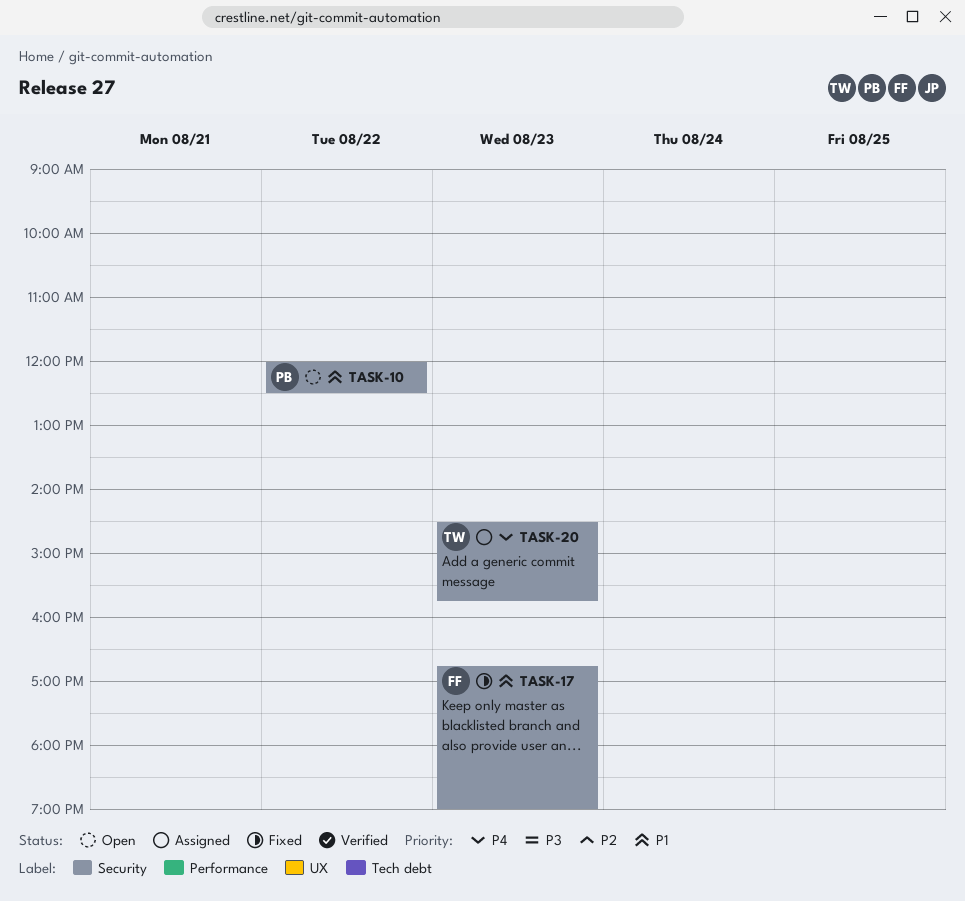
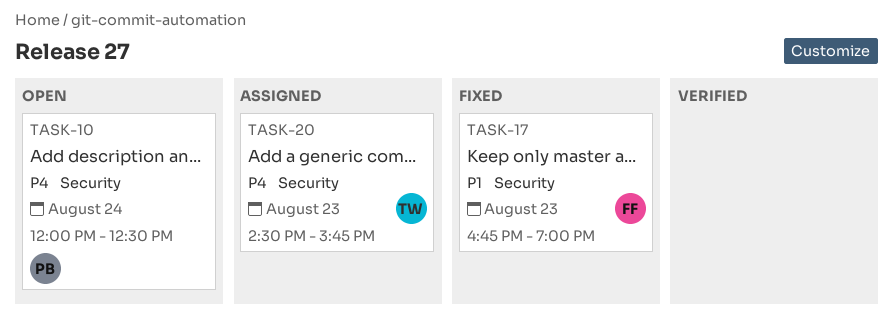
TASK-10, priority: P1 -> P4
TASK-10, day: Aug 22 -> Aug 24

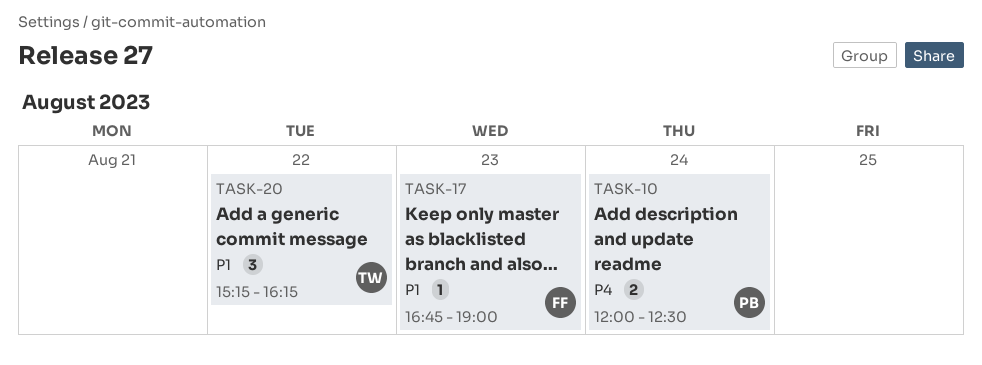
TASK-20, priority: P4 -> P1
TASK-20, day: Aug 23 -> Aug 22
TASK-20, begins: 14:30 -> 15:15
TASK-20, ends: 15:45 -> 16:15

